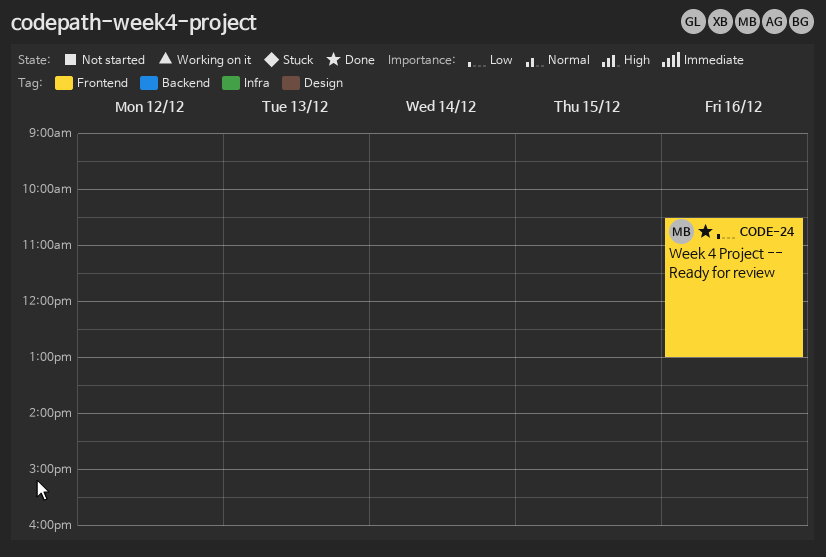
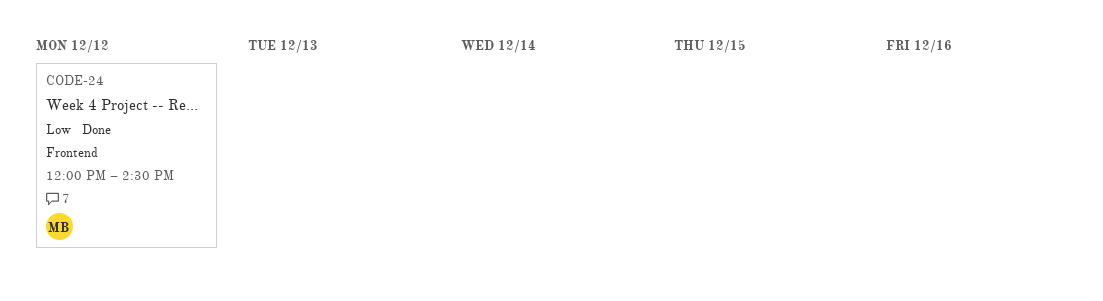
CODE-24, day: Dec 16 -> Dec 12
CODE-24, begins: 10:30 -> 12:00
CODE-24, ends: 13:00 -> 14:30

